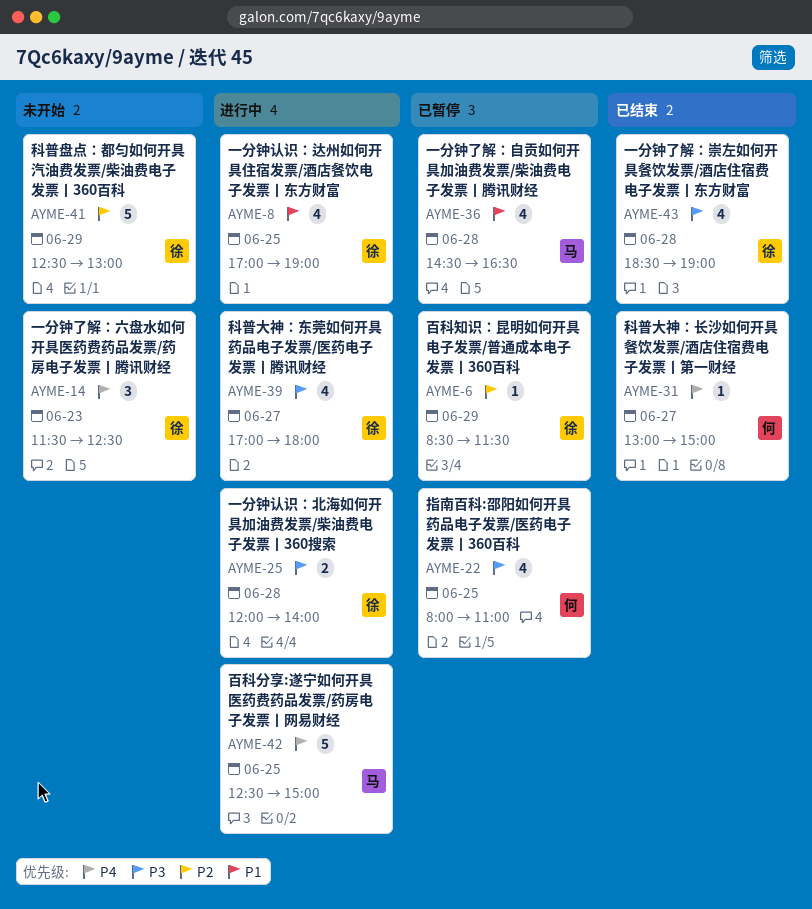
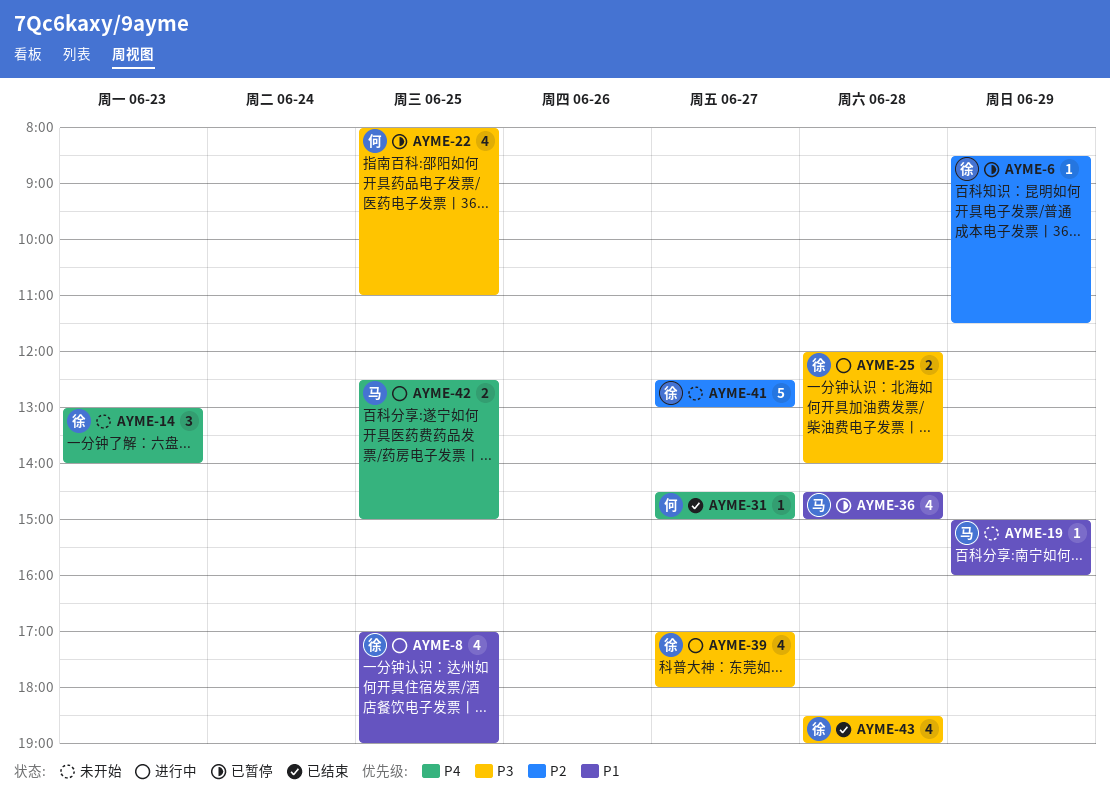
AYME-14, begins: 11:30 -> 13:00
AYME-14, ends: 12:30 -> 14:00
AYME-19: none -> present
AYME-31, begins: 13:00 -> 14:30
AYME-36, ends: 16:30 -> 15:00
AYME-41, day: Jun 29 -> Jun 27
AYME-42, estimate: 5 -> 2

